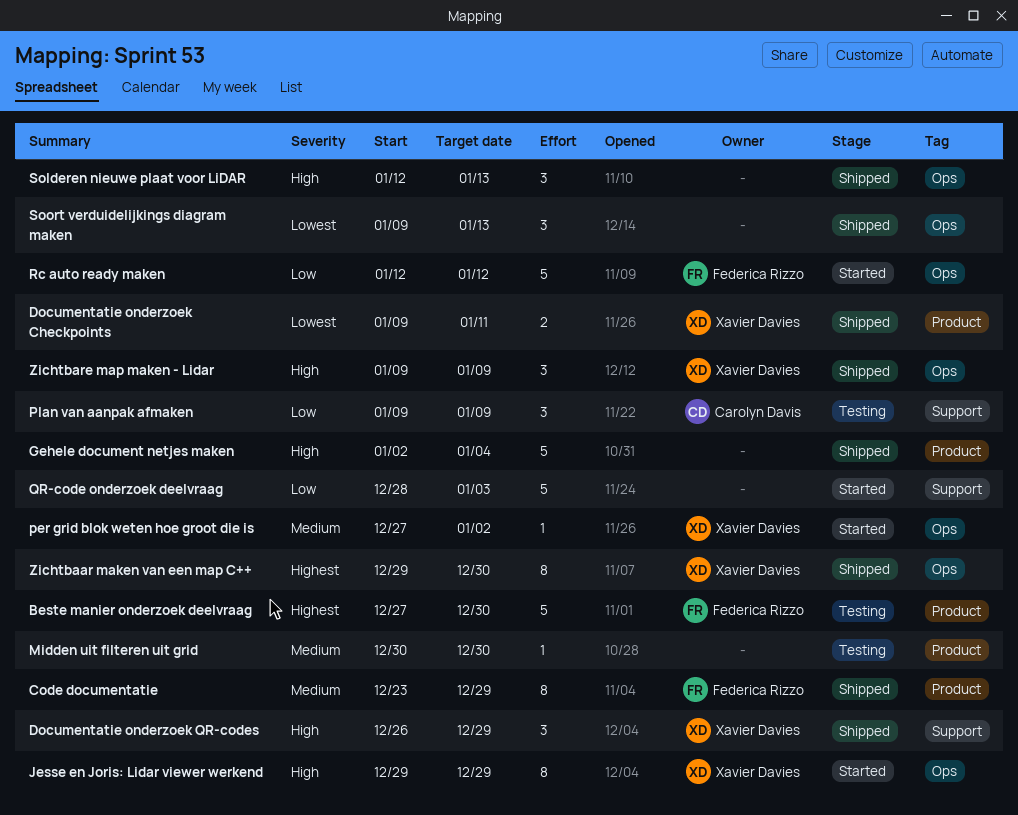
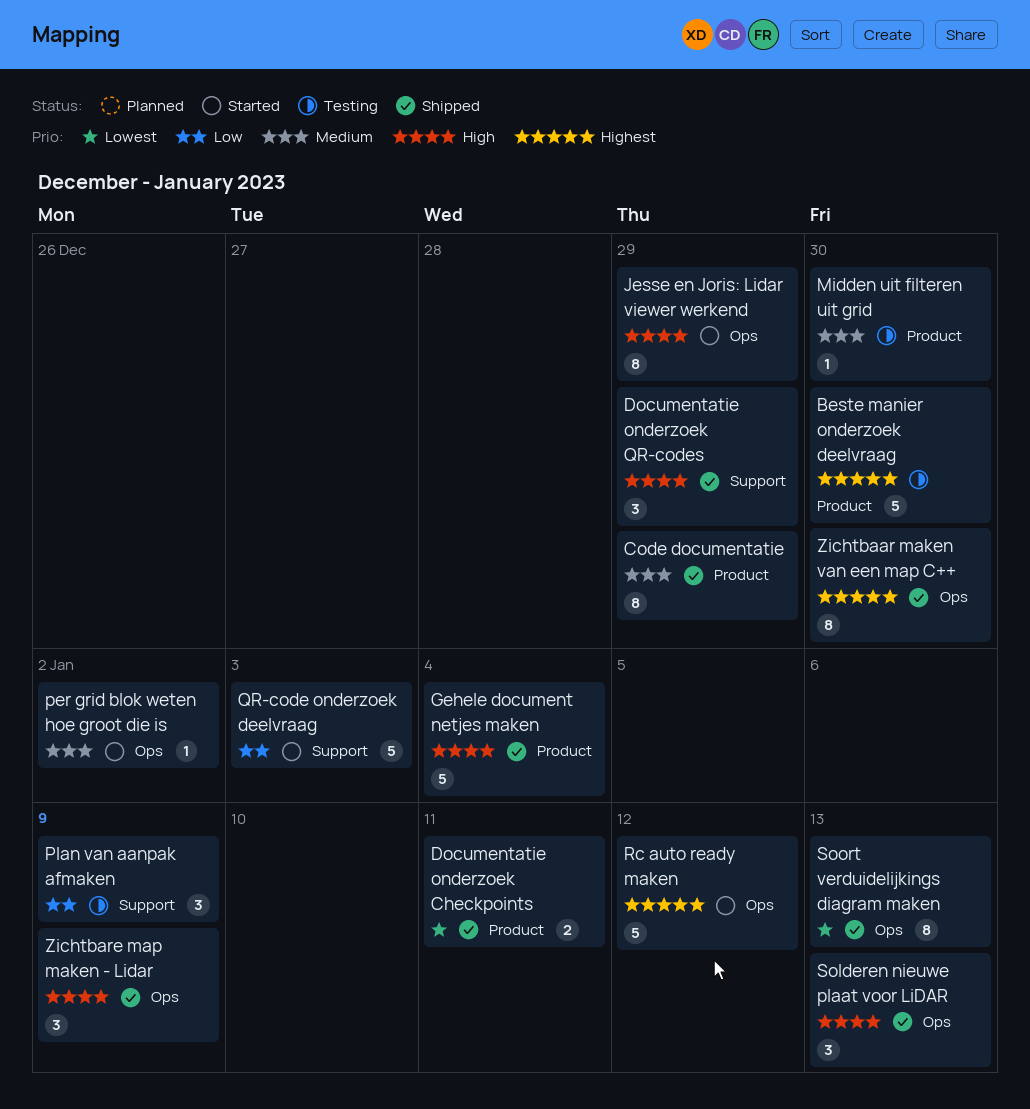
Rc auto ready maken, priority: Low -> Highest
Soort verduidelijkings diagram maken, estimate: 3 -> 8

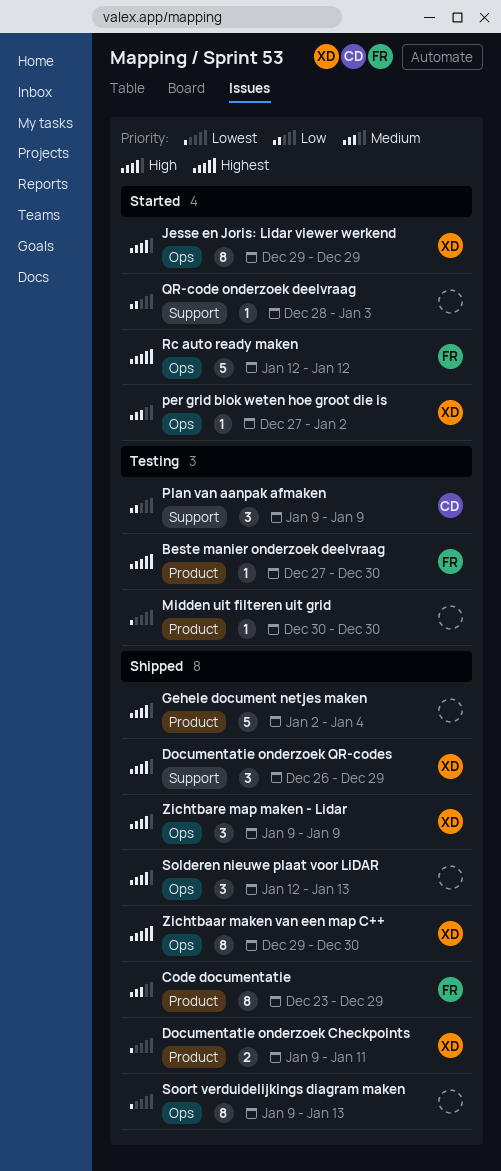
Beste manier onderzoek deelvraag, estimate: 5 -> 1
Midden uit filteren uit grid, priority: Medium -> Lowest
QR-code onderzoek deelvraag, estimate: 5 -> 1

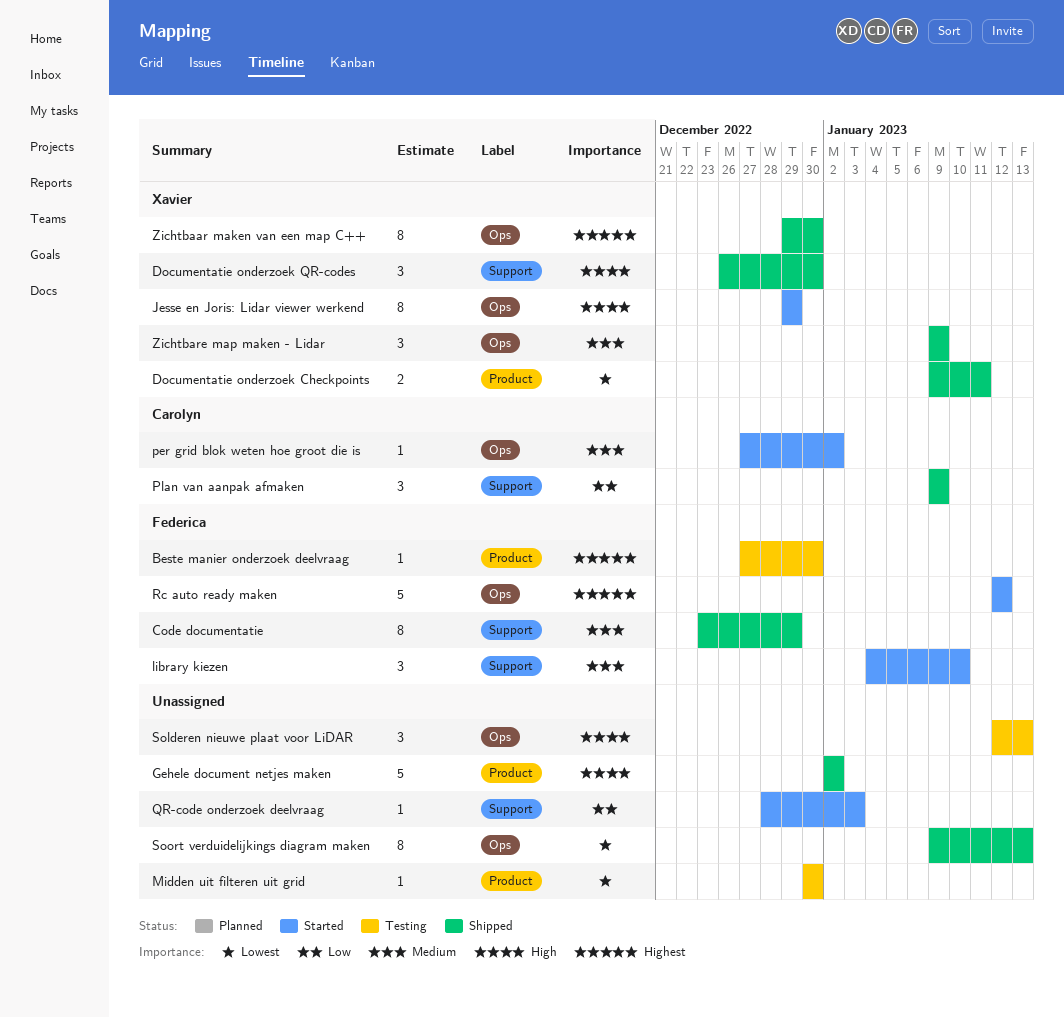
Code documentatie, label: Product -> Support
Documentatie onderzoek QR-codes, due: Dec 29 -> Dec 30
Gehele document netjes maken, due: Jan 4 -> Jan 2
library kiezen: none -> present
per grid blok weten hoe groot die is, owner: Xavier -> Carolyn
Plan van aanpak afmaken, status: Testing -> Shipped
Solderen nieuwe plaat voor LiDAR, status: Shipped -> Testing
Zichtbare map maken - Lidar, priority: High -> Medium

